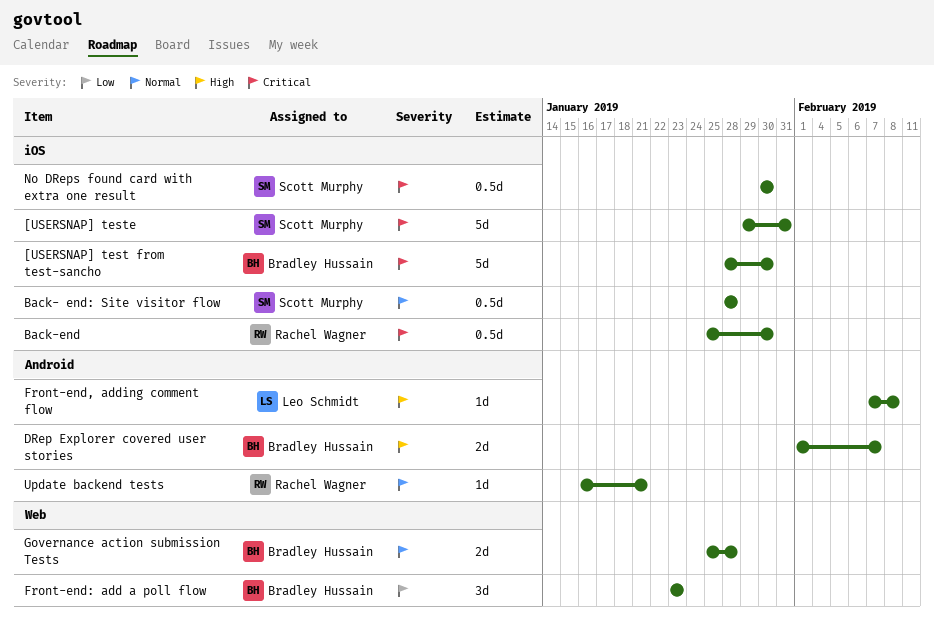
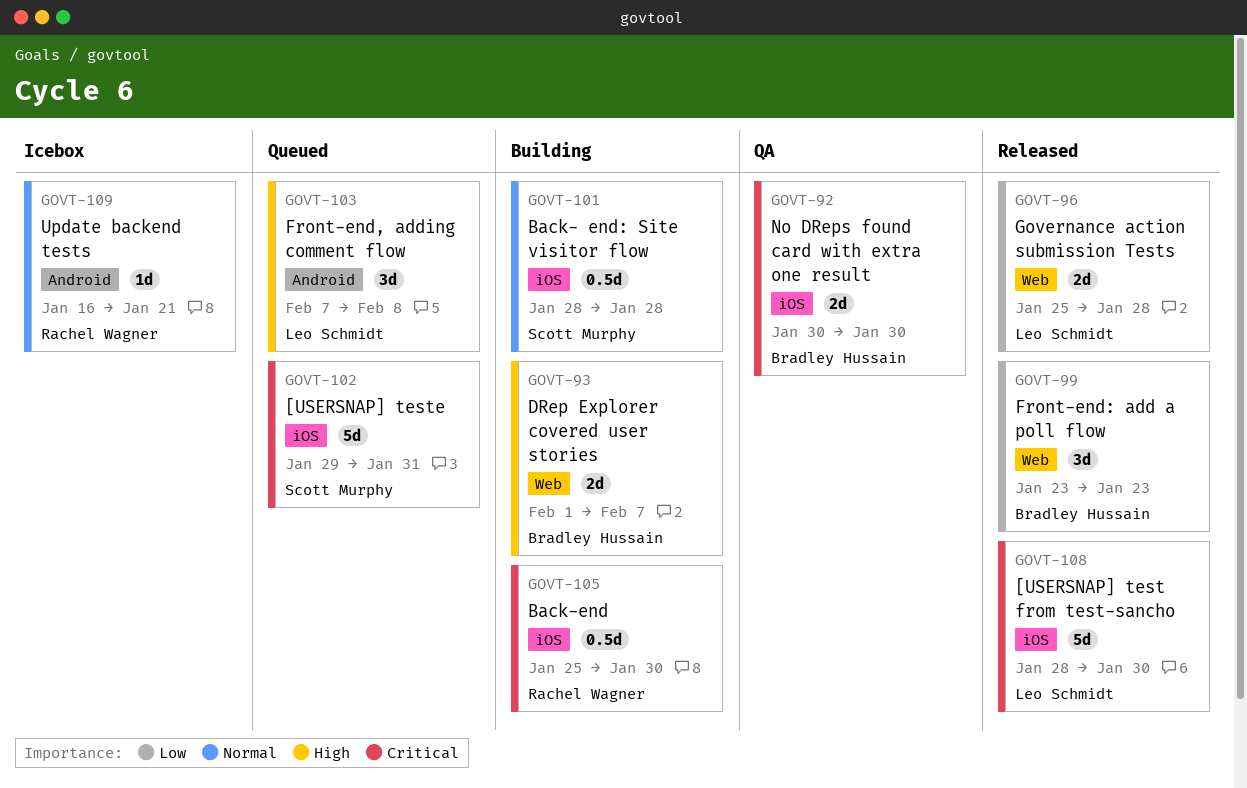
[USERSNAP] test from test-sancho, owner: Bradley Hussain -> Leo Schmidt
DRep Explorer covered user stories, label: Android -> Web
Front-end, adding comment flow, estimate: 1d -> 3d
Governance action submission Tests, owner: Bradley Hussain -> Leo Schmidt
Governance action submission Tests, priority: Normal -> Low
No DReps found card with extra one result, owner: Scott Murphy -> Bradley Hussain
No DReps found card with extra one result, estimate: 0.5d -> 2d

